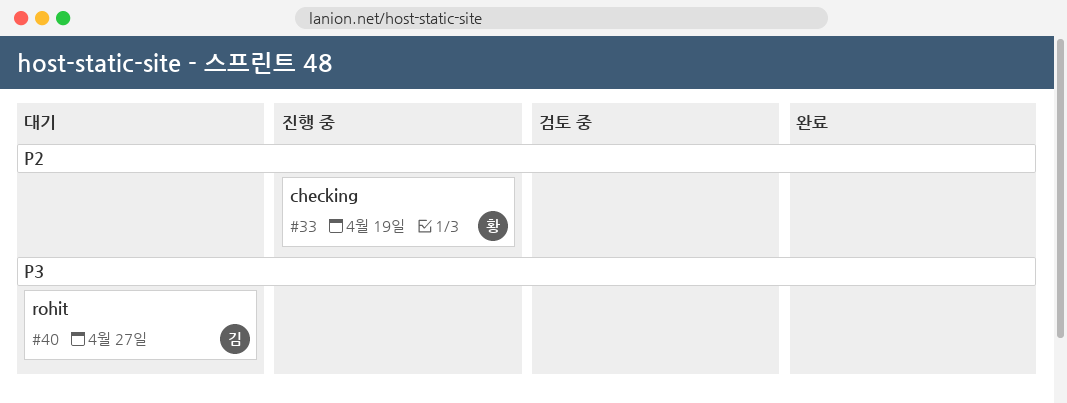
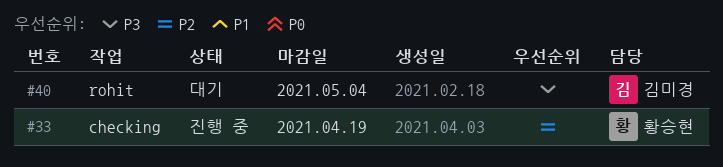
#40, due: Apr 27 -> May 4

